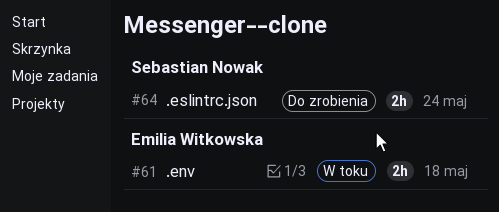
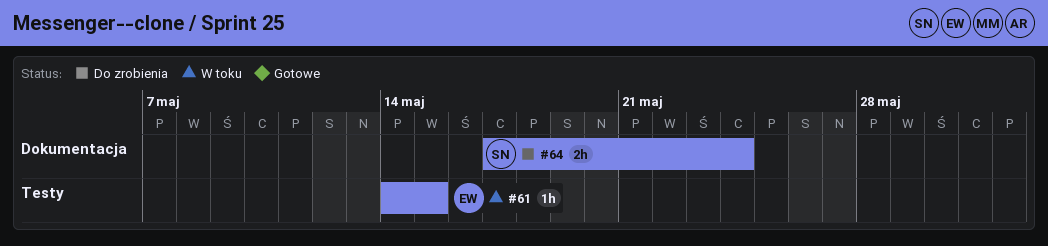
#61, estimate: 2h -> 1h
#61, due: May 18 -> May 15

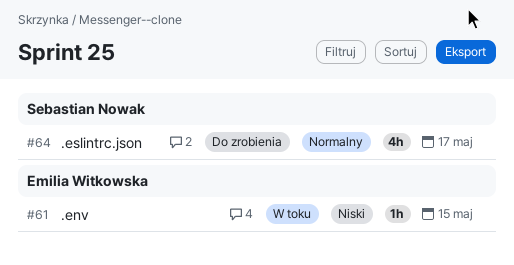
#64, estimate: 2h -> 4h
#64, due: May 24 -> May 17

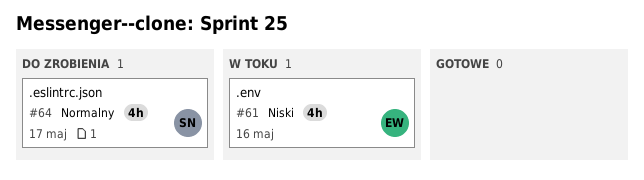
#61, estimate: 1h -> 4h
#61, due: May 15 -> May 16

